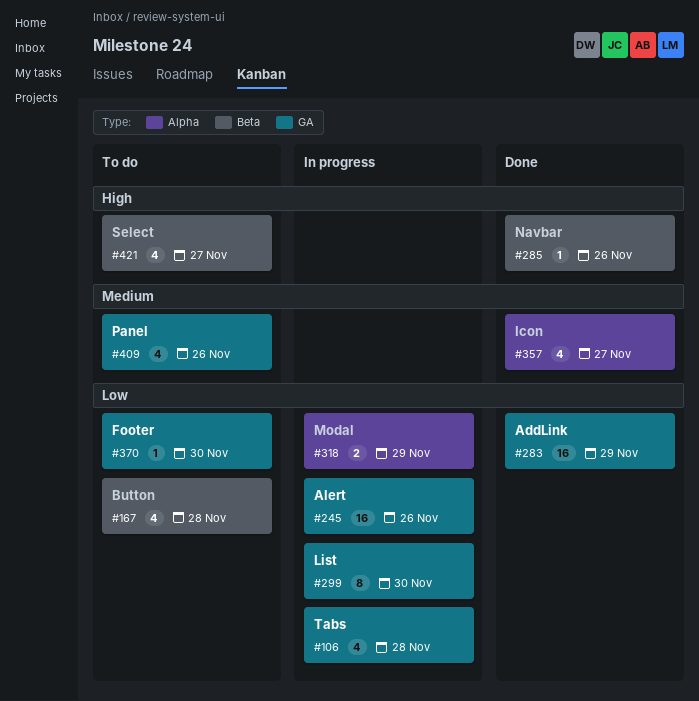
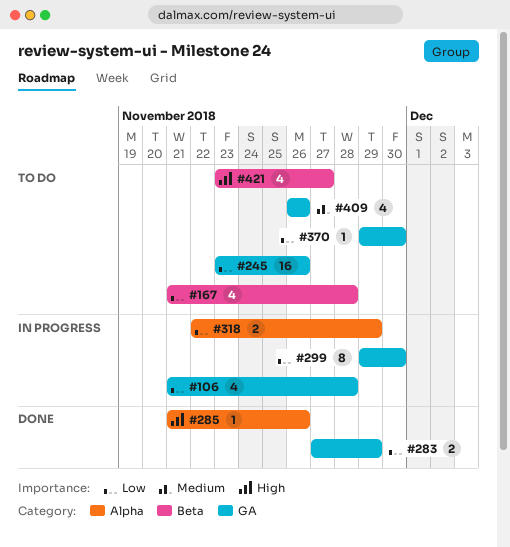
#245, status: In progress -> To do
#283, estimate: 16 -> 2
#285, label: Beta -> Alpha
#357: present -> none

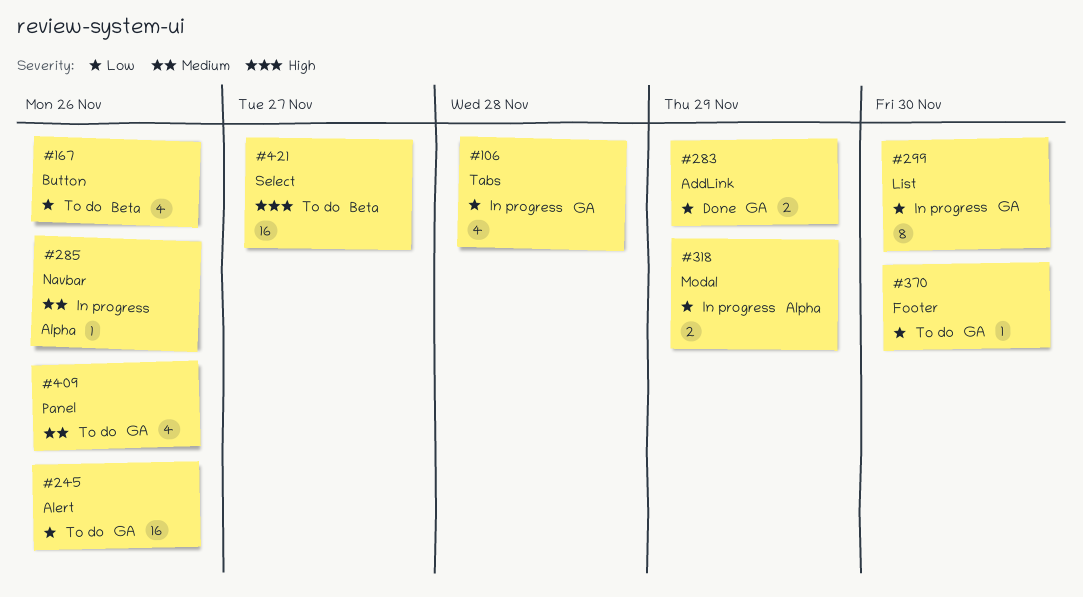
#167, due: Nov 28 -> Nov 26
#285, status: Done -> In progress
#285, priority: High -> Medium
#421, estimate: 4 -> 16

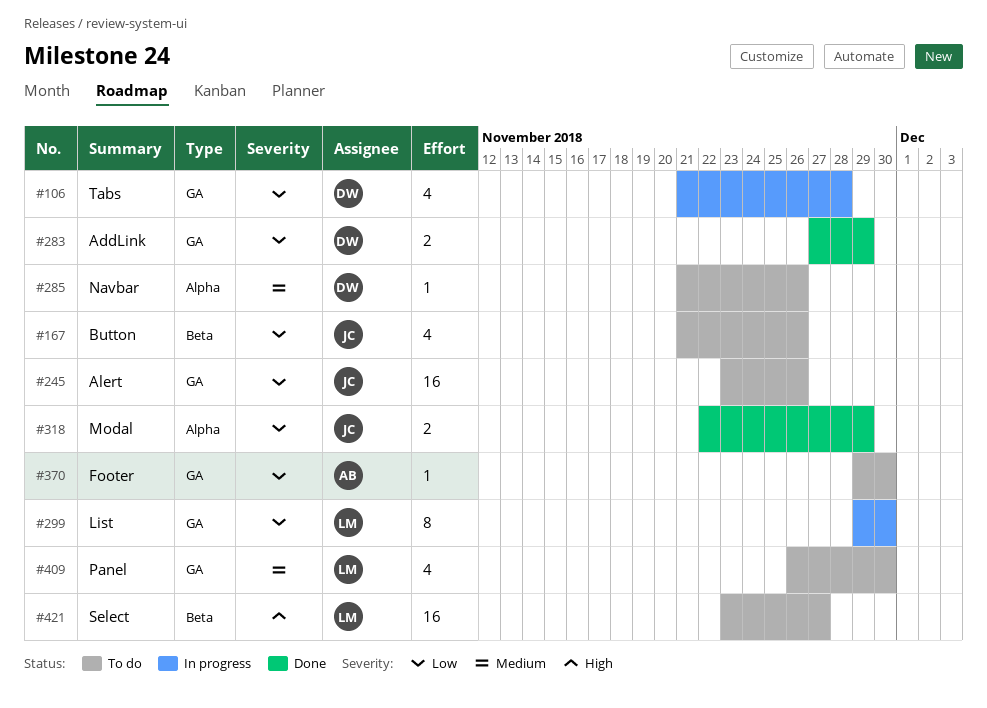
#285, status: In progress -> To do
#318, status: In progress -> Done
#409, due: Nov 26 -> Nov 30

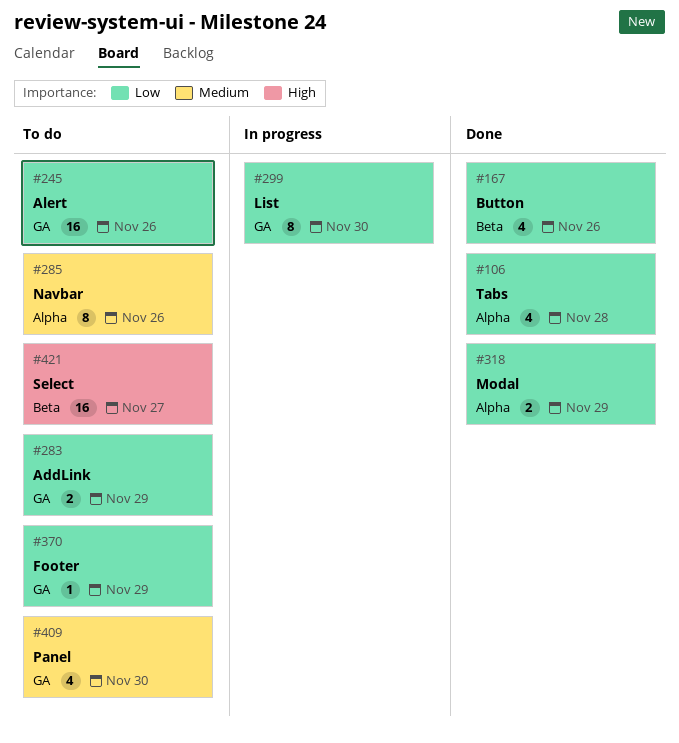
#106, status: In progress -> Done
#106, label: GA -> Alpha
#167, status: To do -> Done
#283, status: Done -> To do
#285, estimate: 1 -> 8
#370, due: Nov 30 -> Nov 29

